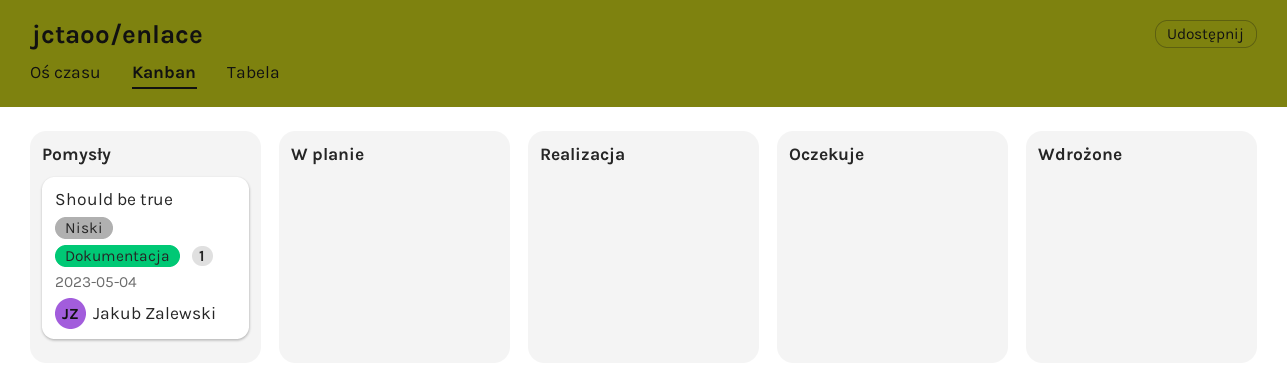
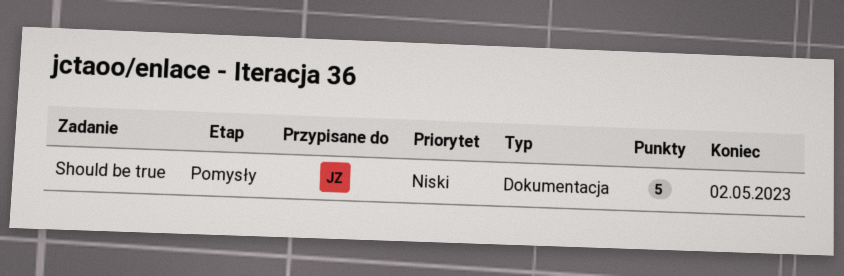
Should be true, estimate: 1 -> 5
Should be true, due: May 4 -> May 2

